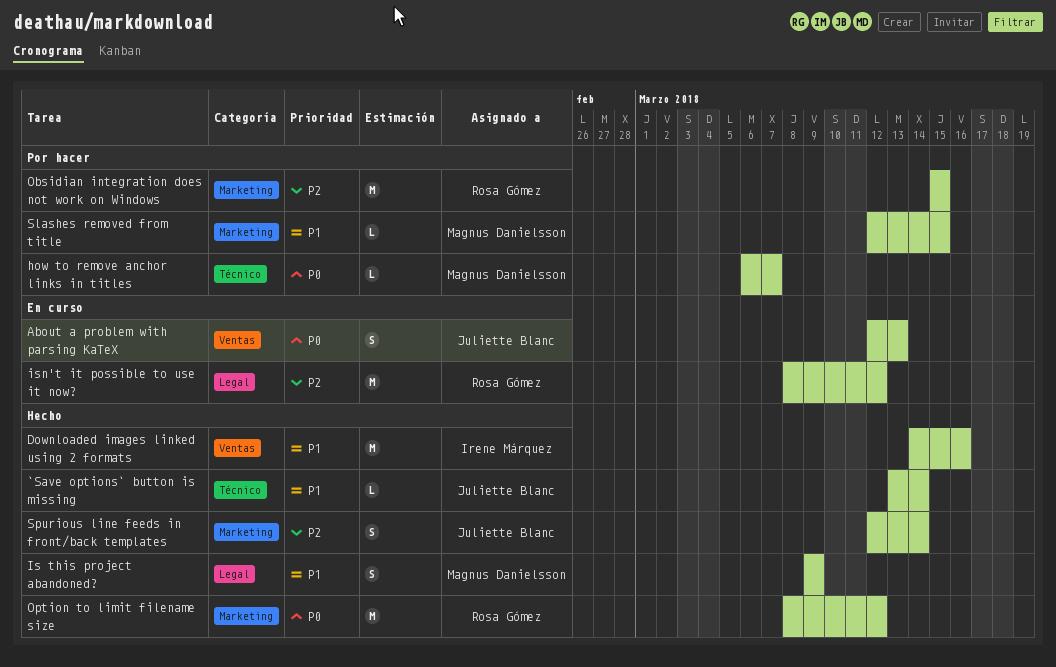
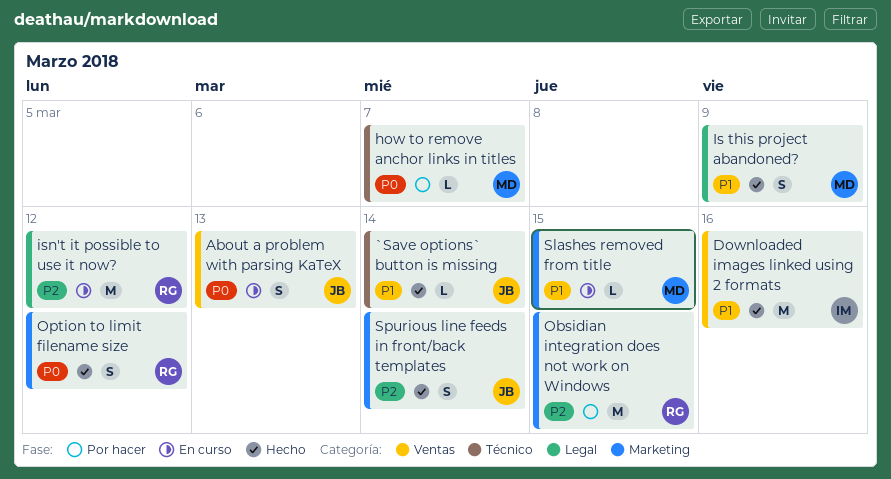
Option to limit filename size, estimate: M -> S
Slashes removed from title, status: Por hacer -> En curso

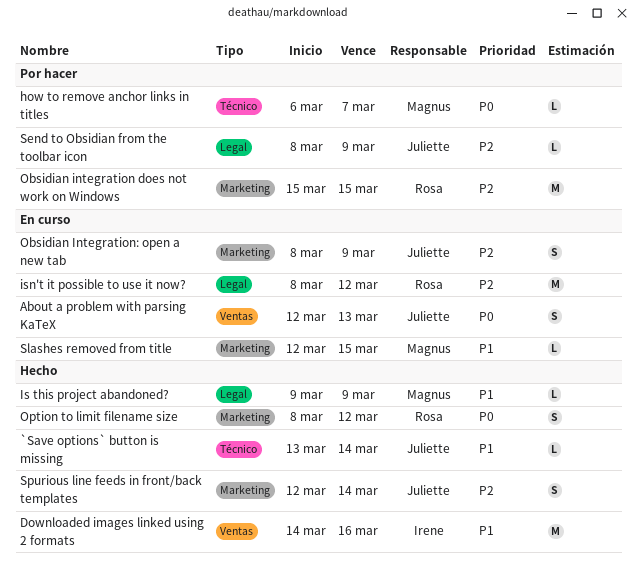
Is this project abandoned?, estimate: S -> L
Obsidian Integration: open a new tab: none -> present
Send to Obsidian from the toolbar icon: none -> present

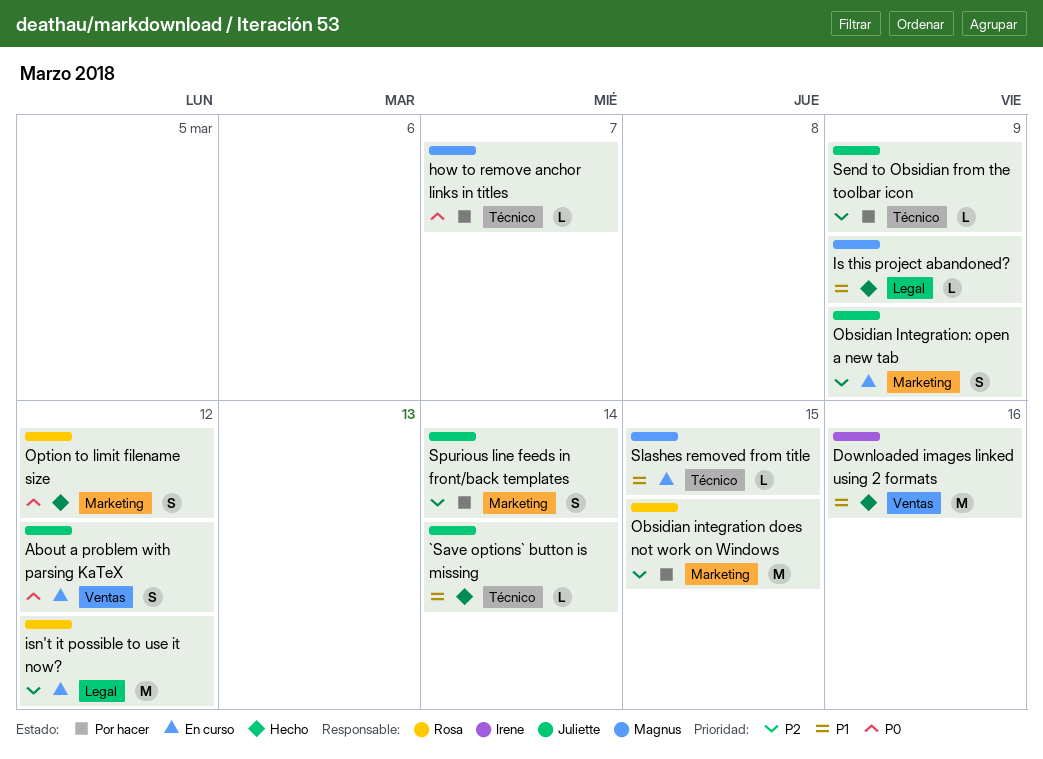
About a problem with parsing KaTeX, due: Mar 13 -> Mar 12
Send to Obsidian from the toolbar icon, label: Legal -> Técnico
Slashes removed from title, label: Marketing -> Técnico
Spurious line feeds in front/back templates, status: Hecho -> Por hacer

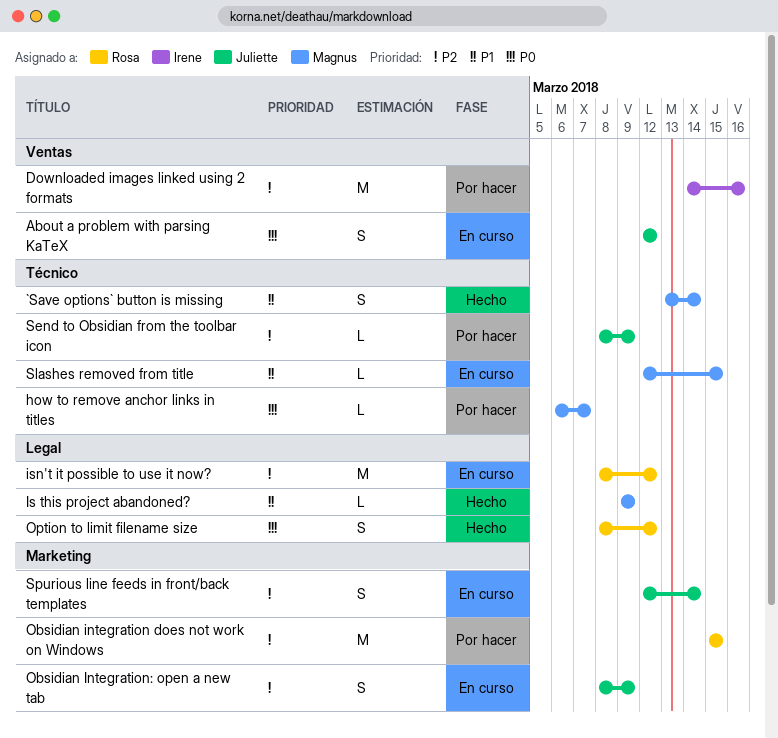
`Save options` button is missing, owner: Juliette -> Magnus
`Save options` button is missing, estimate: L -> S
Downloaded images linked using 2 formats, status: Hecho -> Por hacer
Downloaded images linked using 2 formats, priority: P1 -> P2
Option to limit filename size, label: Marketing -> Legal
Spurious line feeds in front/back templates, status: Por hacer -> En curso

